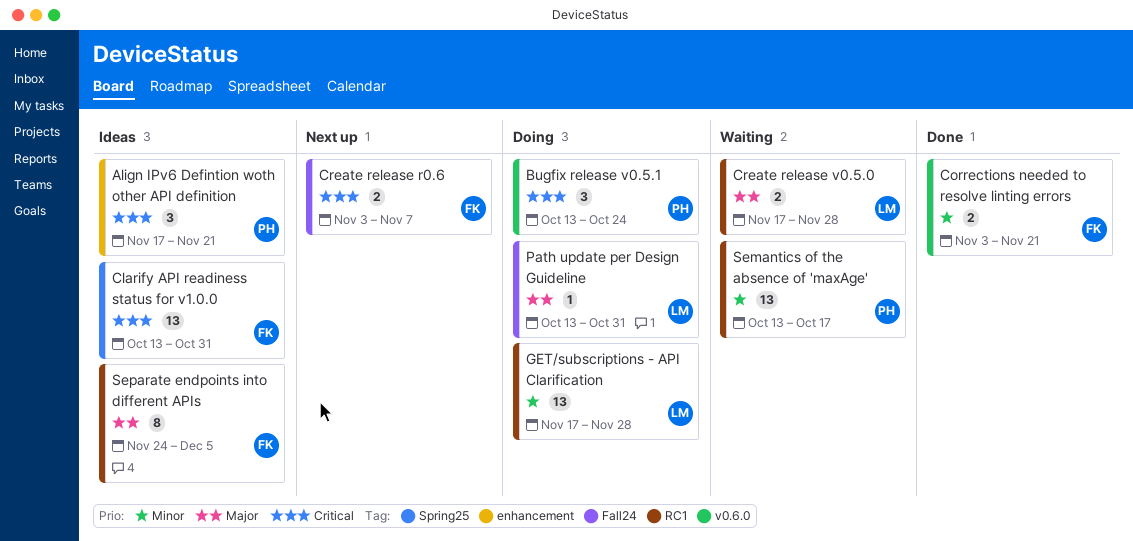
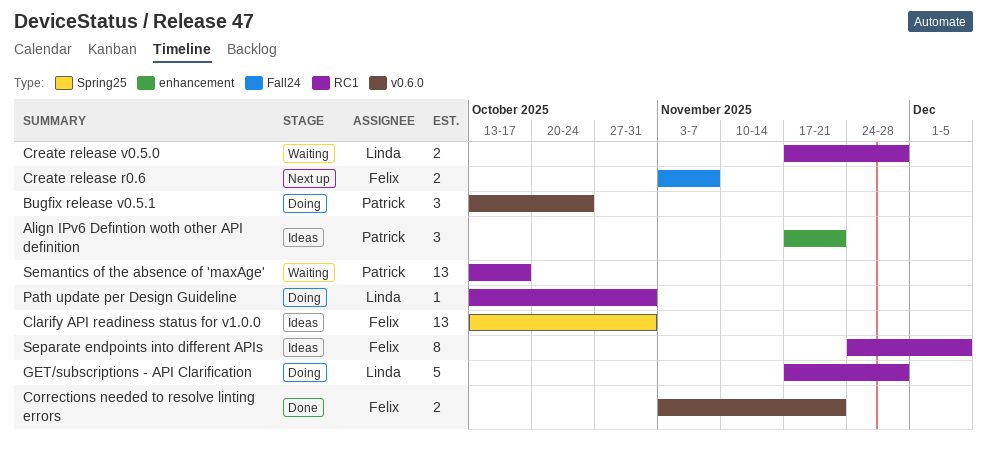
GET/subscriptions - API Clarification, estimate: 13 -> 5
Path update per Design Guideline, label: Fall24 -> RC1

